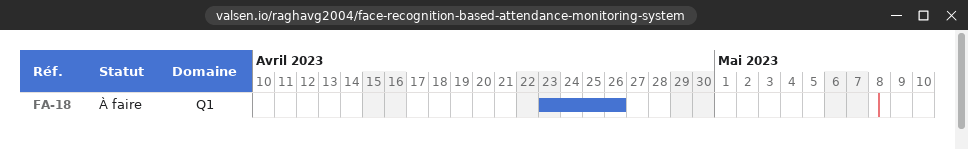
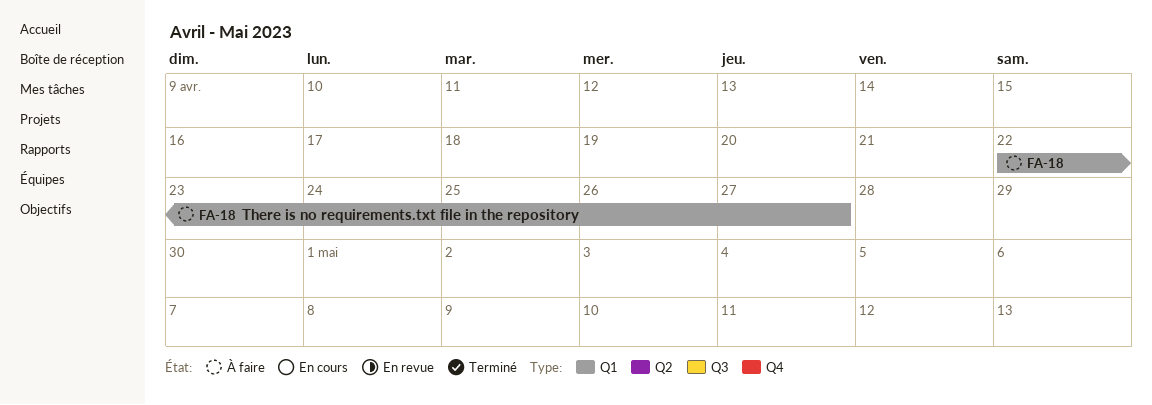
FA-18, start: Apr 23 -> Apr 22
FA-18, due: Apr 26 -> Apr 27

